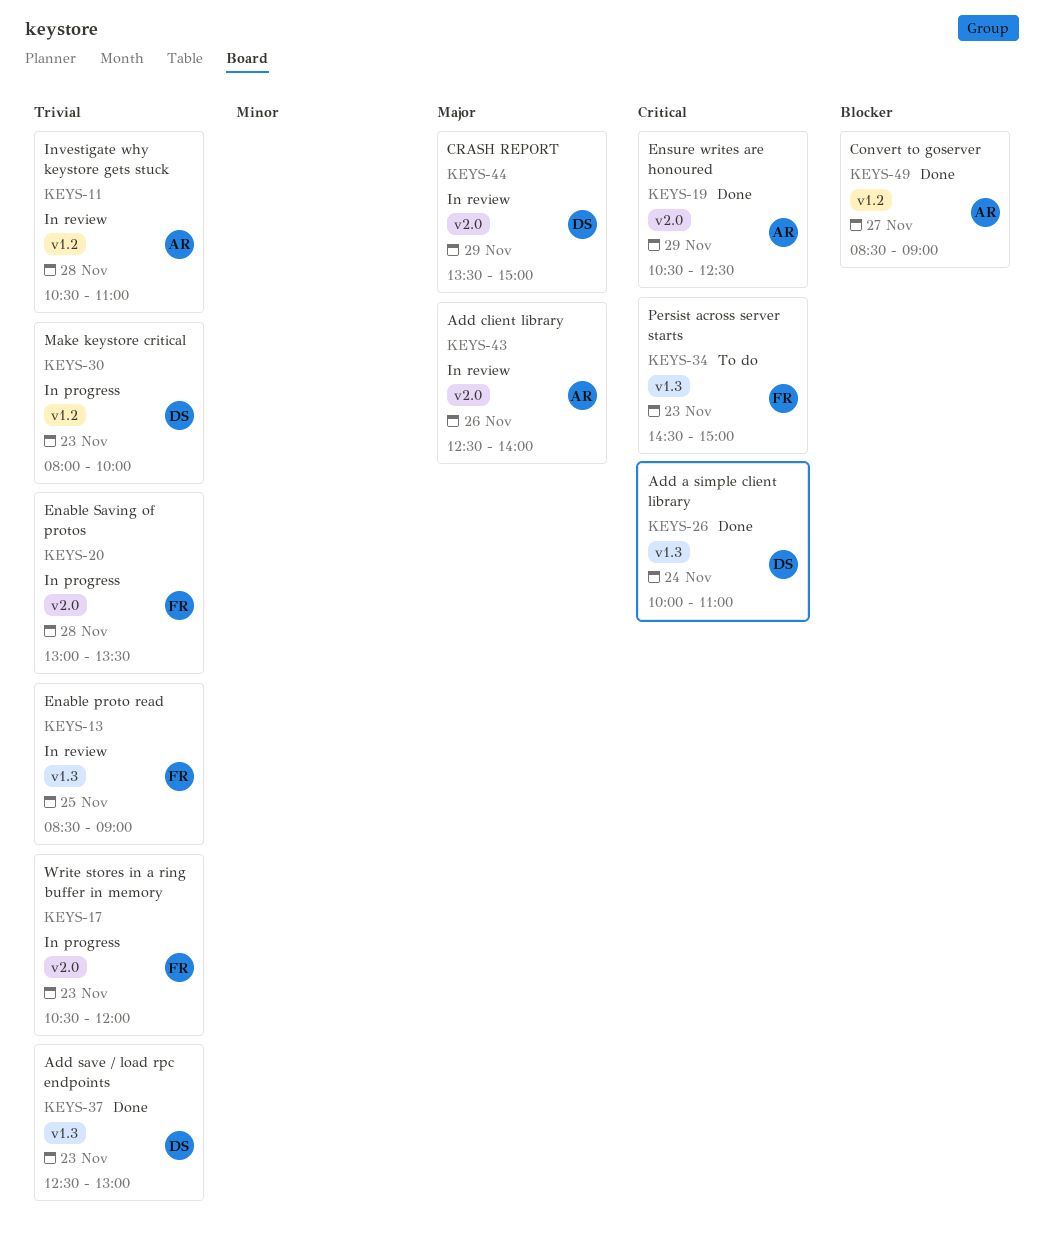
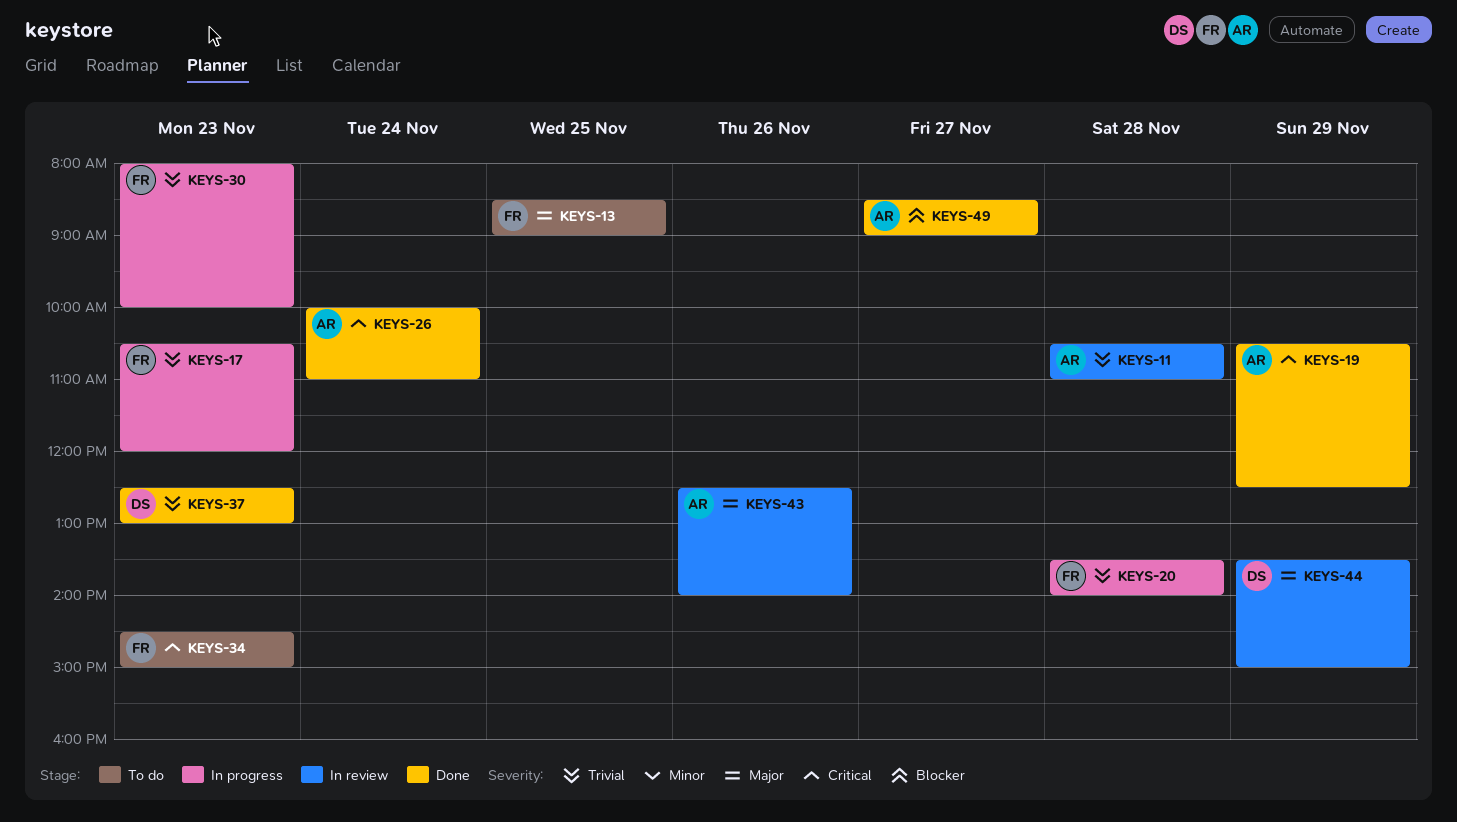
KEYS-13, status: In review -> To do
KEYS-13, priority: Trivial -> Major
KEYS-20, begins: 13:00 -> 13:30
KEYS-20, ends: 13:30 -> 14:00
KEYS-26, owner: DS -> AR
KEYS-30, owner: DS -> FR

